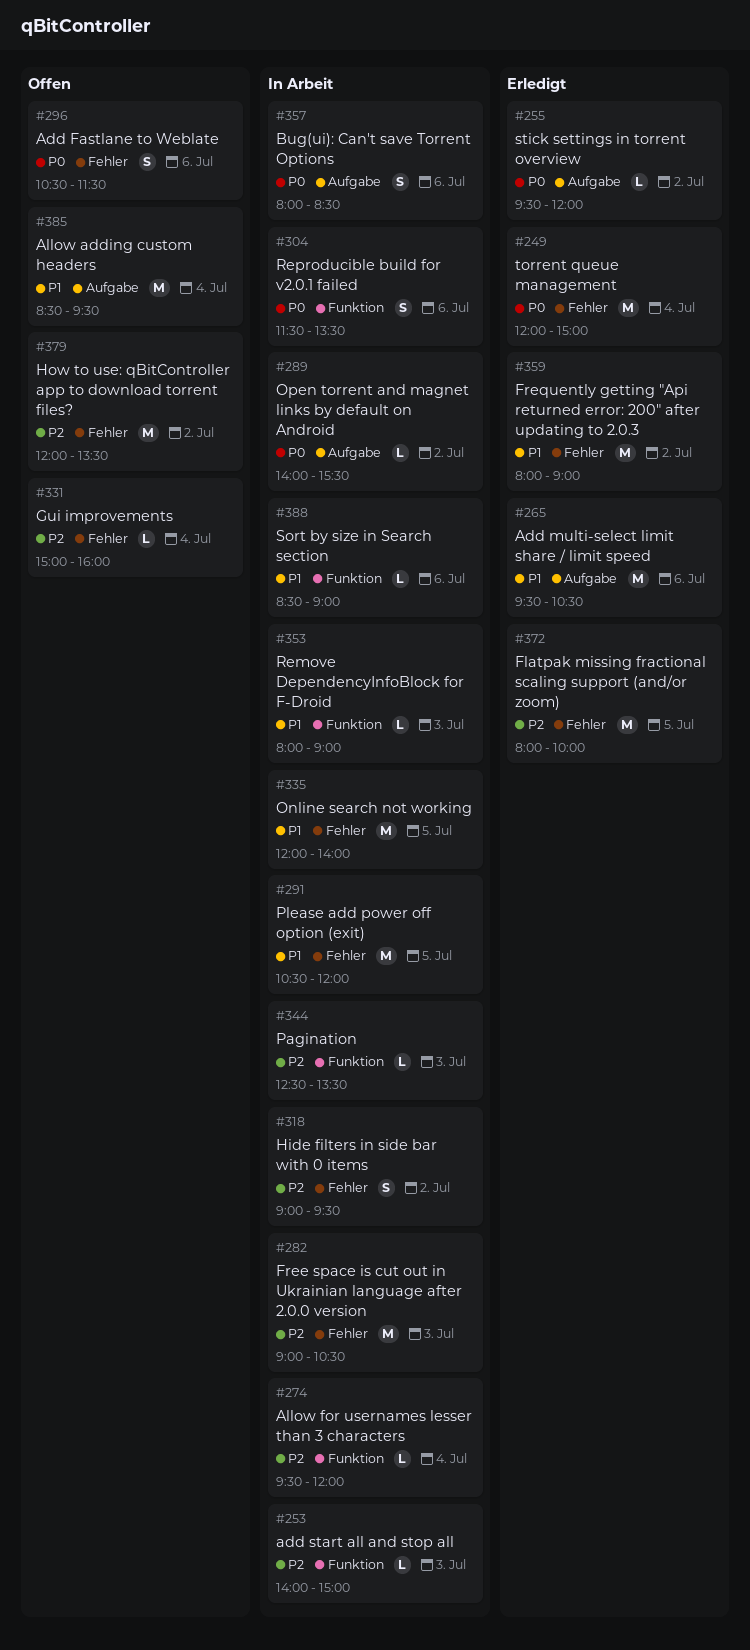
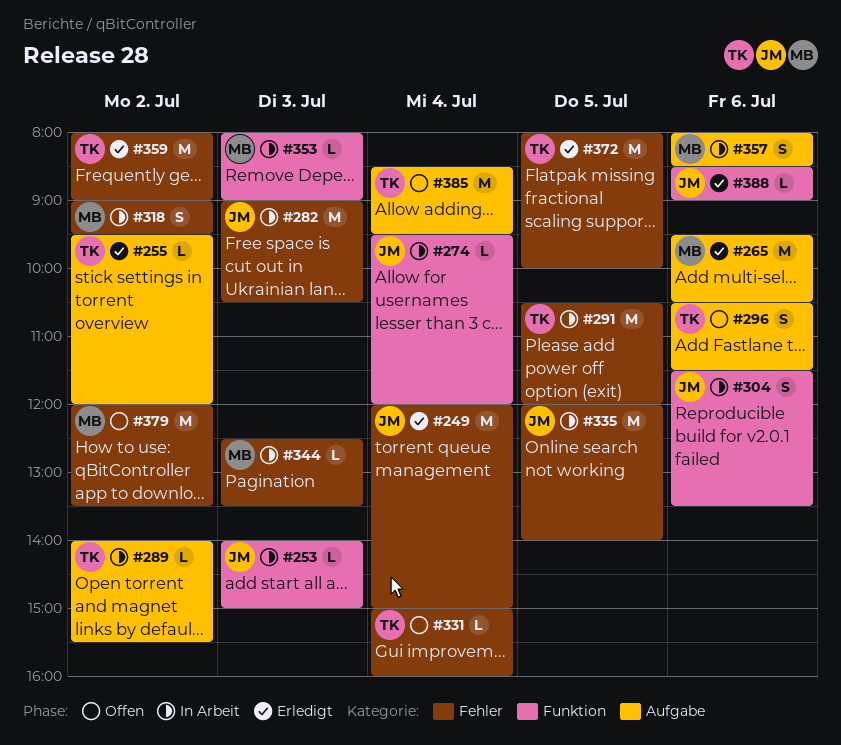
#296, label: Fehler -> Aufgabe
#344, label: Funktion -> Fehler
#388, status: In Arbeit -> Erledigt

